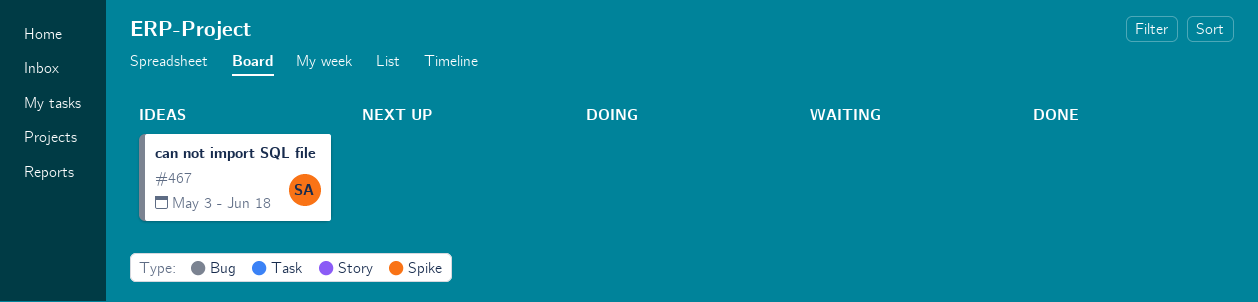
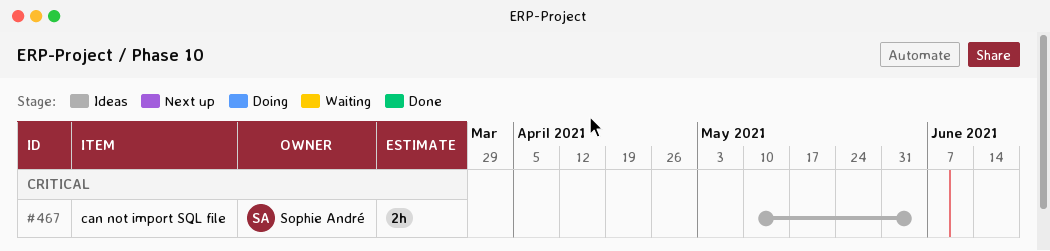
#467, start: May 3 -> May 10
#467, due: Jun 18 -> Jun 4

